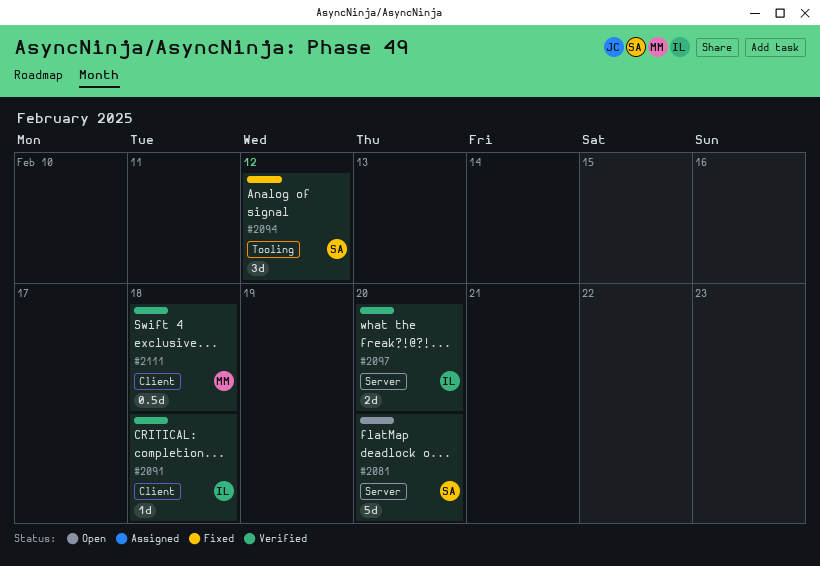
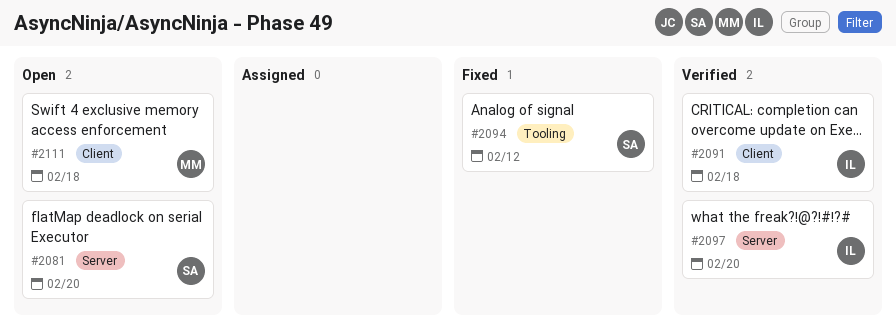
#2111, status: Verified -> Open

